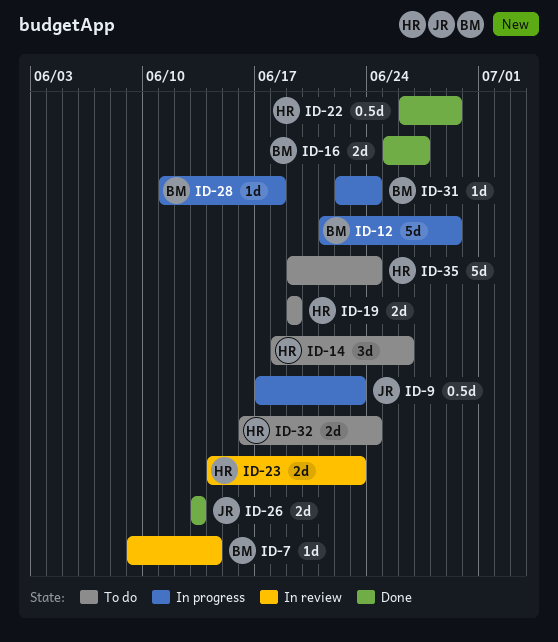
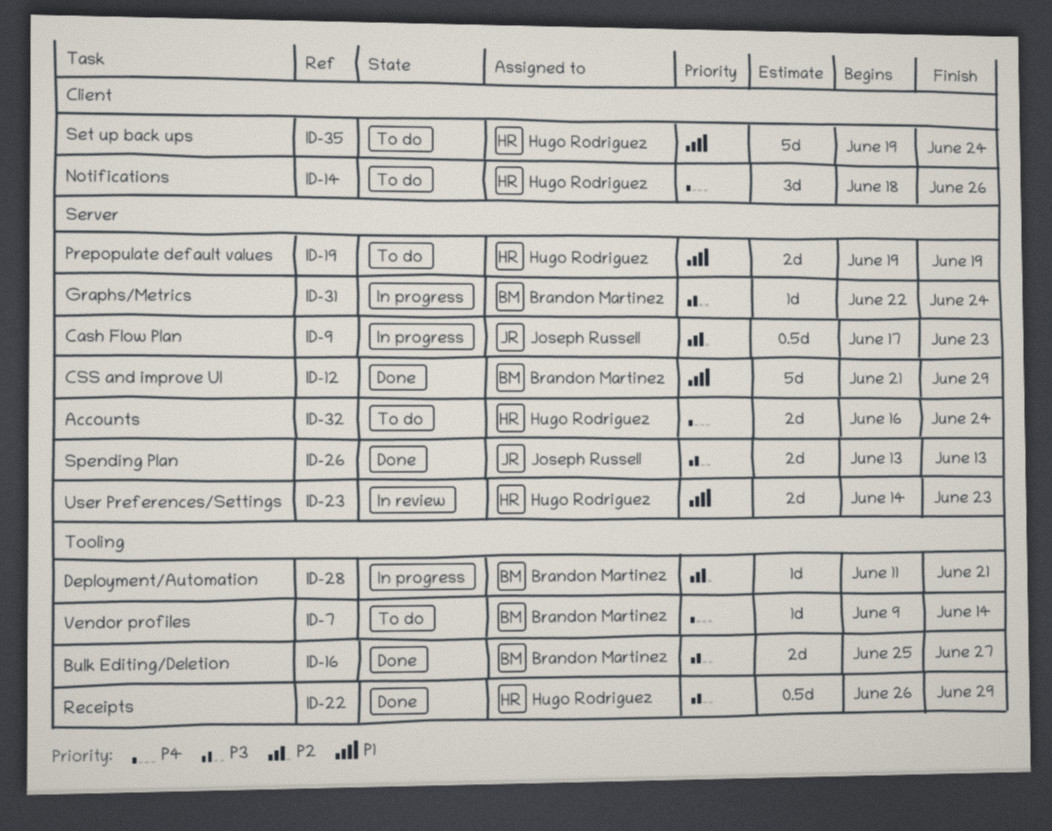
ID-7, status: In review -> To do
ID-12, status: In progress -> Done
ID-28, due: Jun 18 -> Jun 21

